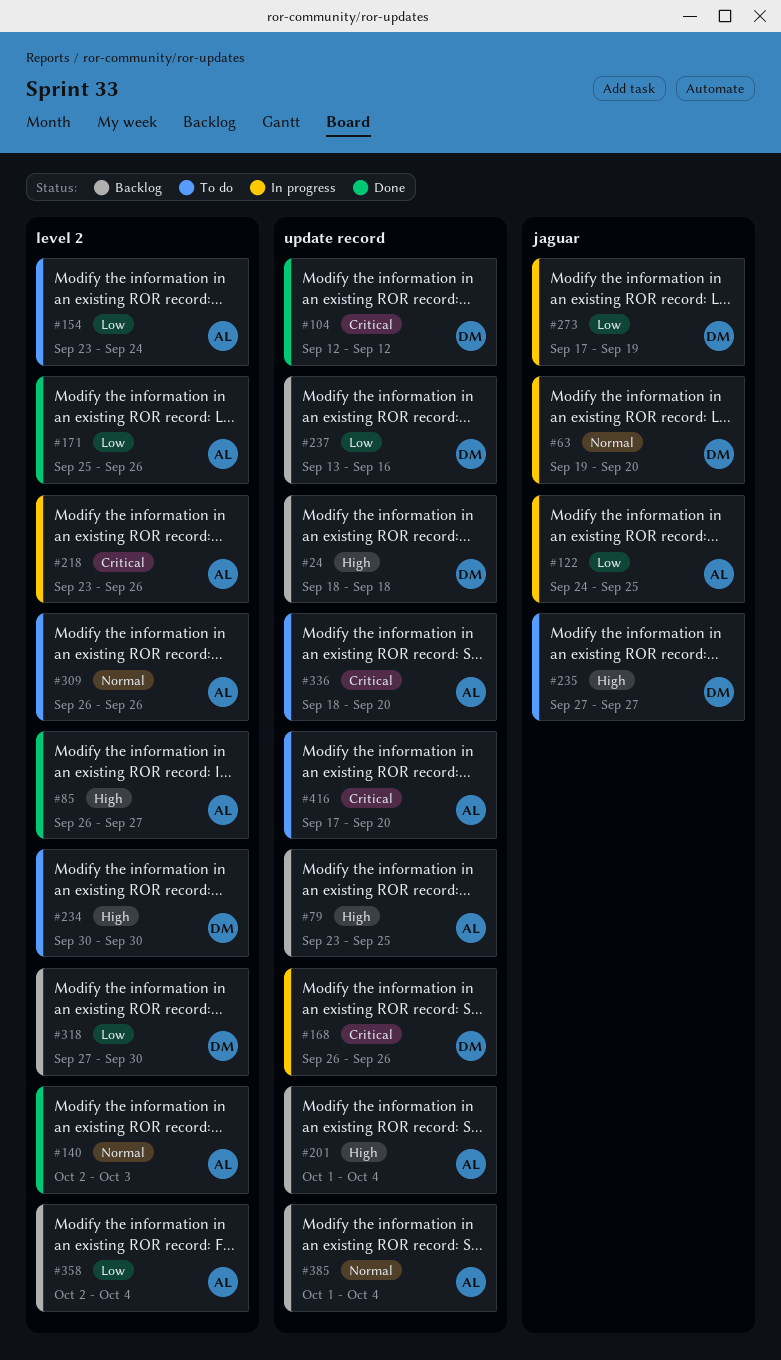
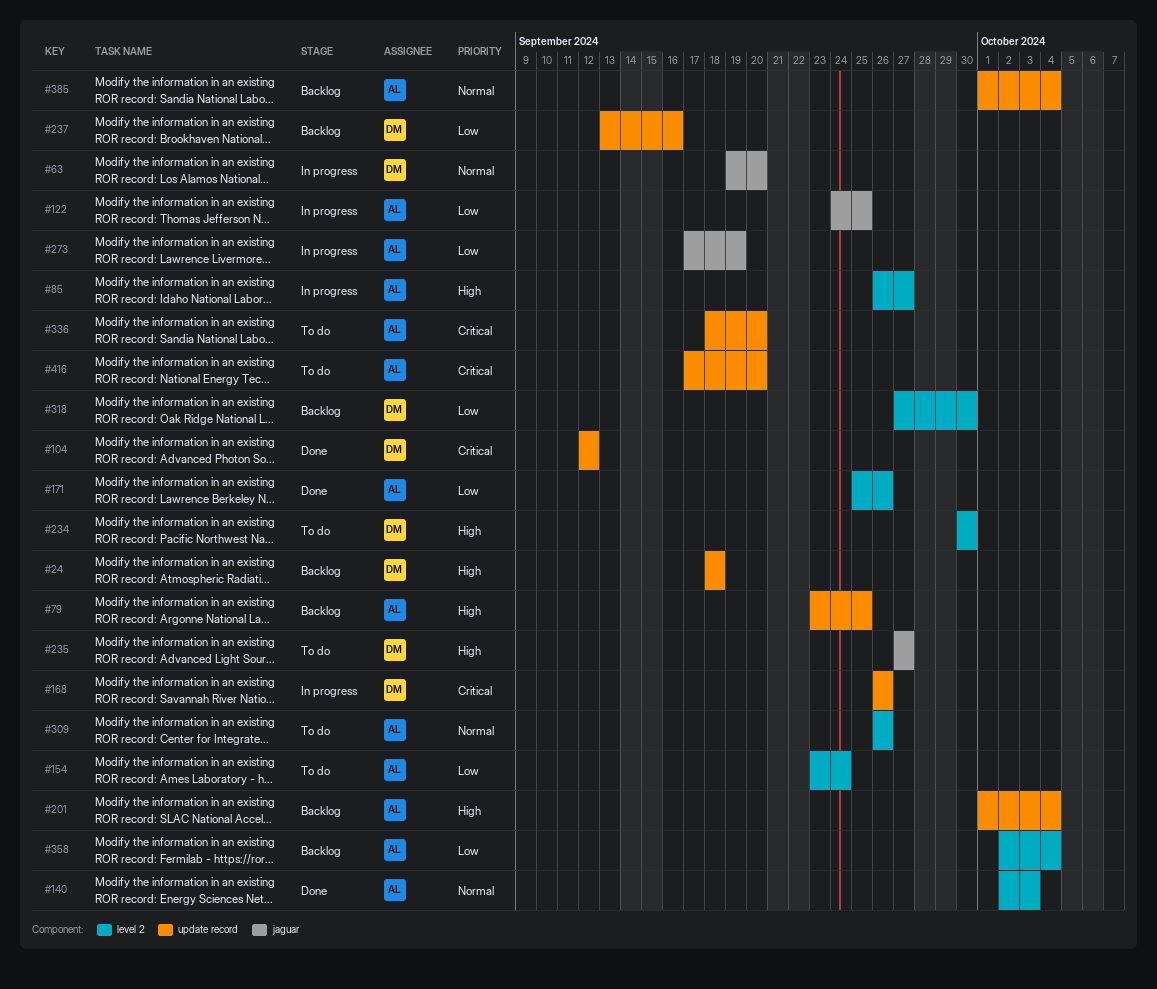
#85, status: Done -> In progress
#218: present -> none
#273, owner: DM -> AL

